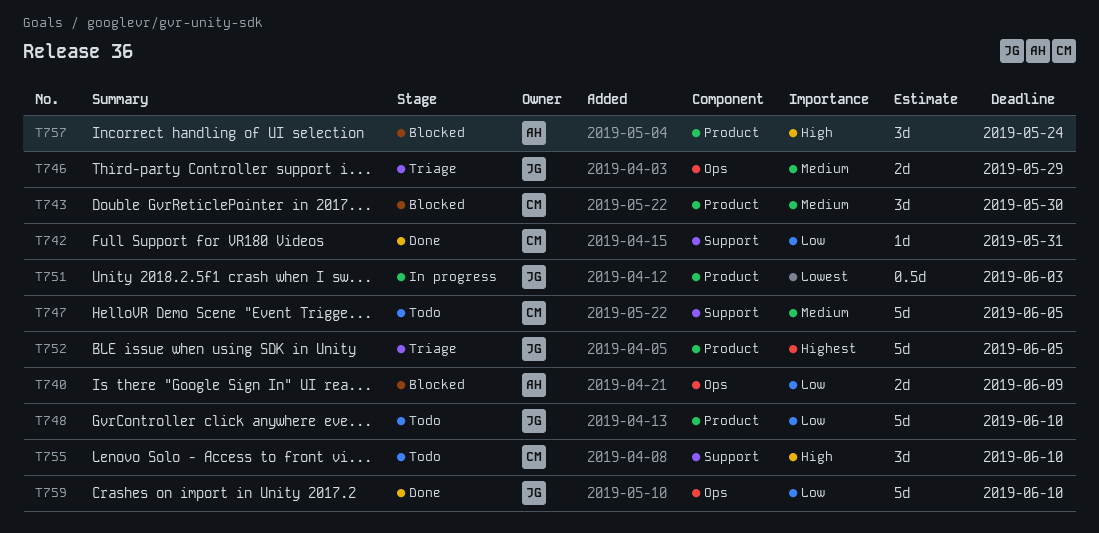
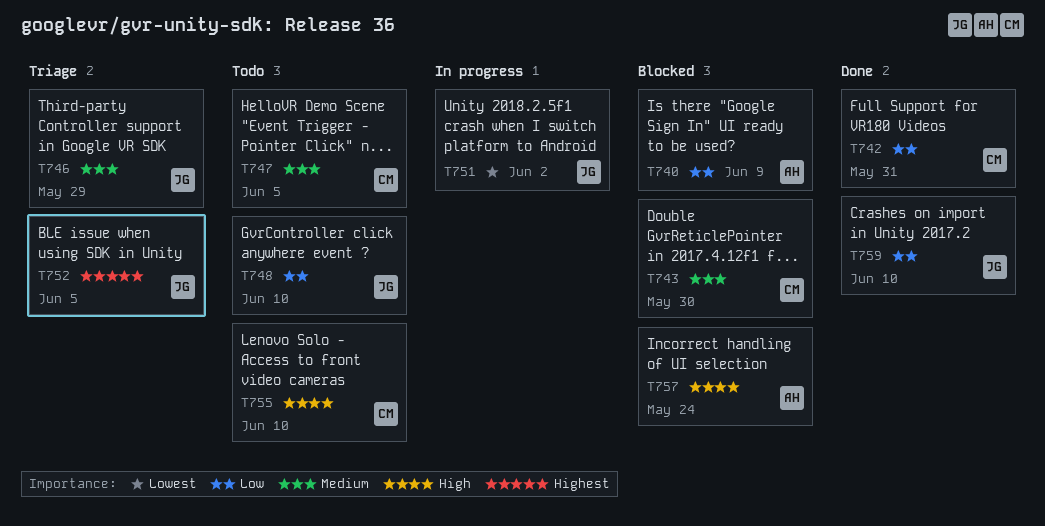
T751, due: Jun 3 -> Jun 2

